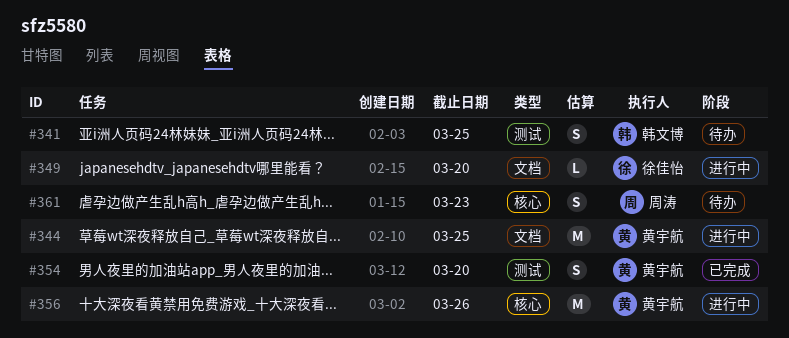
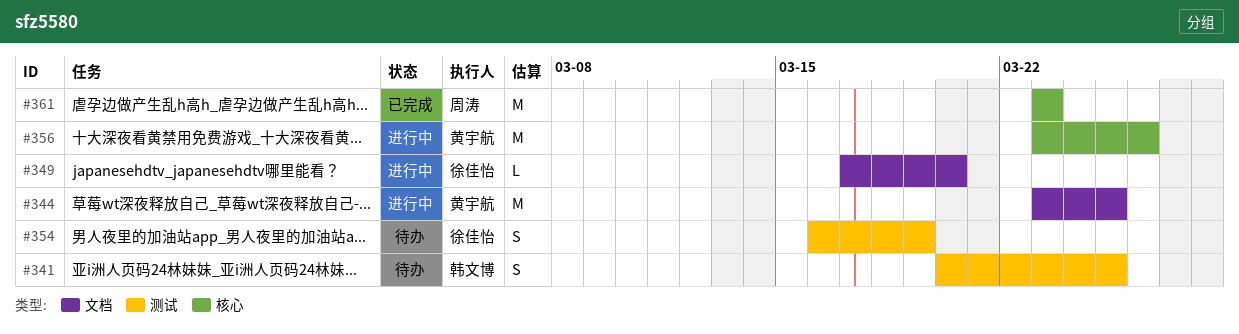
#354, status: 已完成 -> 待办
#354, owner: 黄宇航 -> 徐佳怡
#354, due: Mar 20 -> Mar 19
#361, status: 待办 -> 已完成
#361, estimate: S -> M

